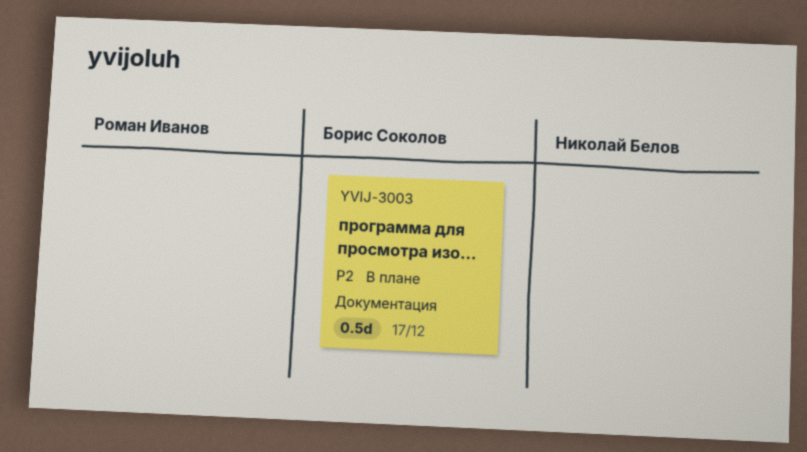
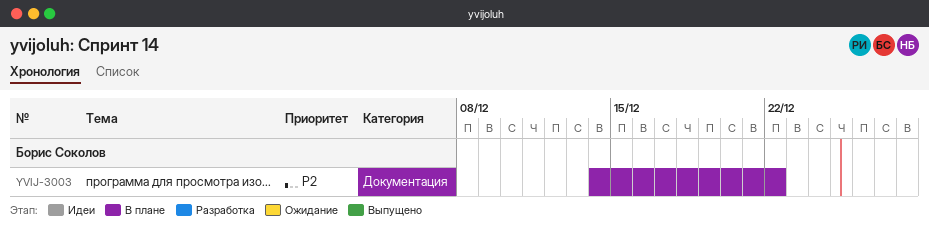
YVIJ-3003, due: Dec 17 -> Dec 22

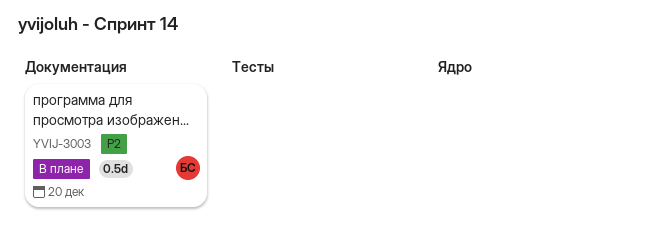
YVIJ-3003, due: Dec 22 -> Dec 20

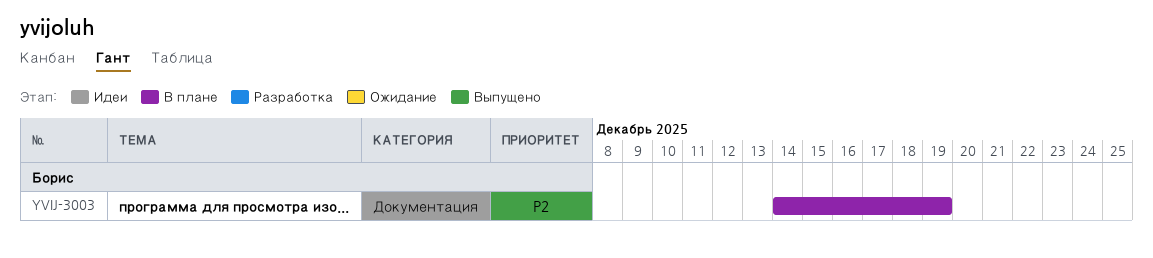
YVIJ-3003, due: Dec 20 -> Dec 19

